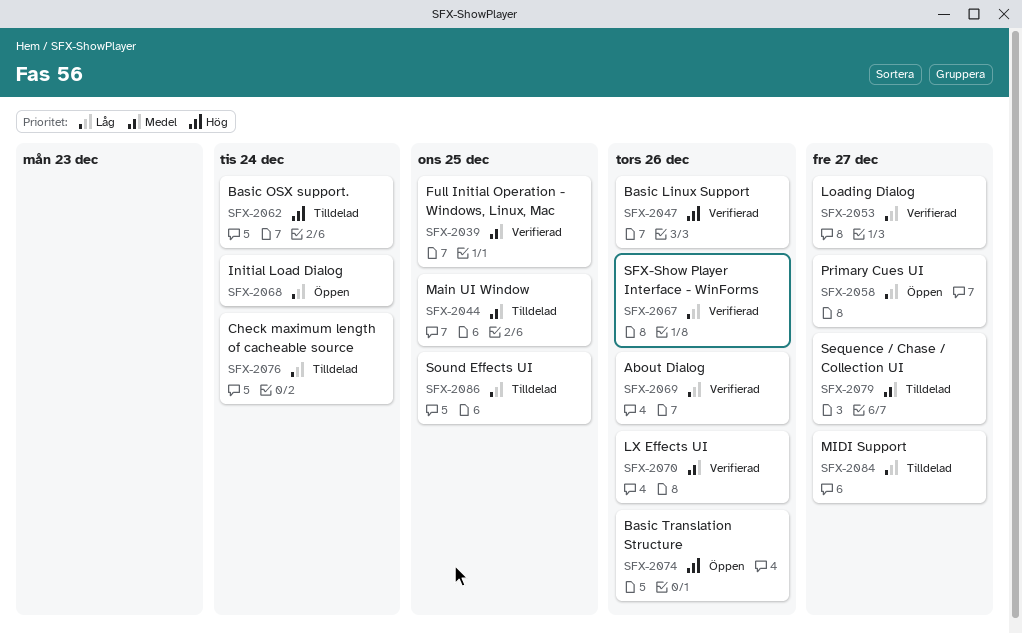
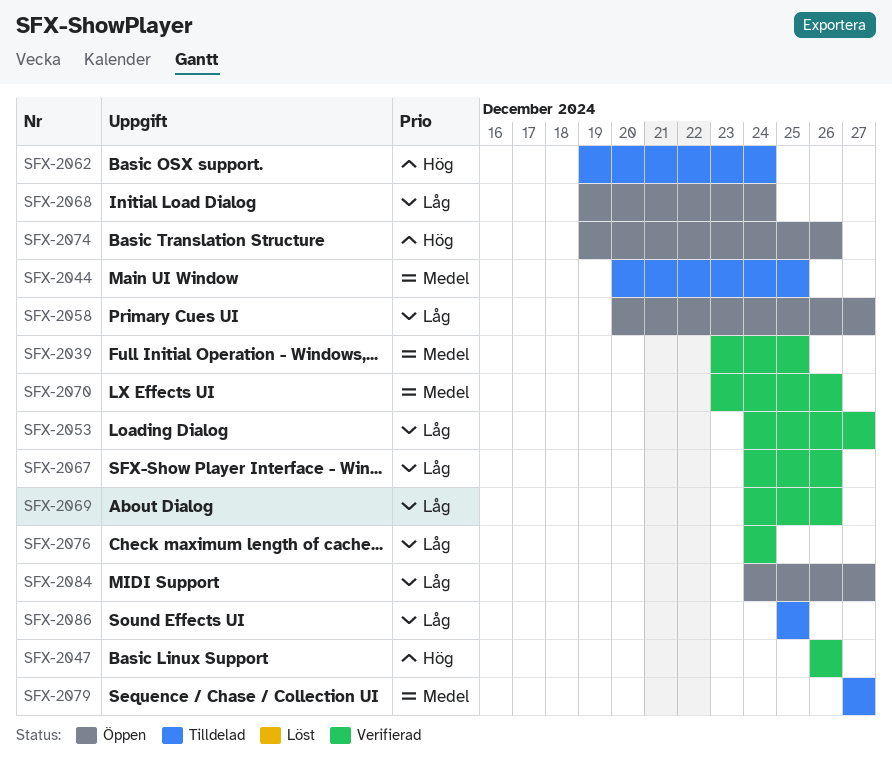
SFX-2076, status: Tilldelad -> Verifierad
SFX-2084, status: Tilldelad -> Öppen

